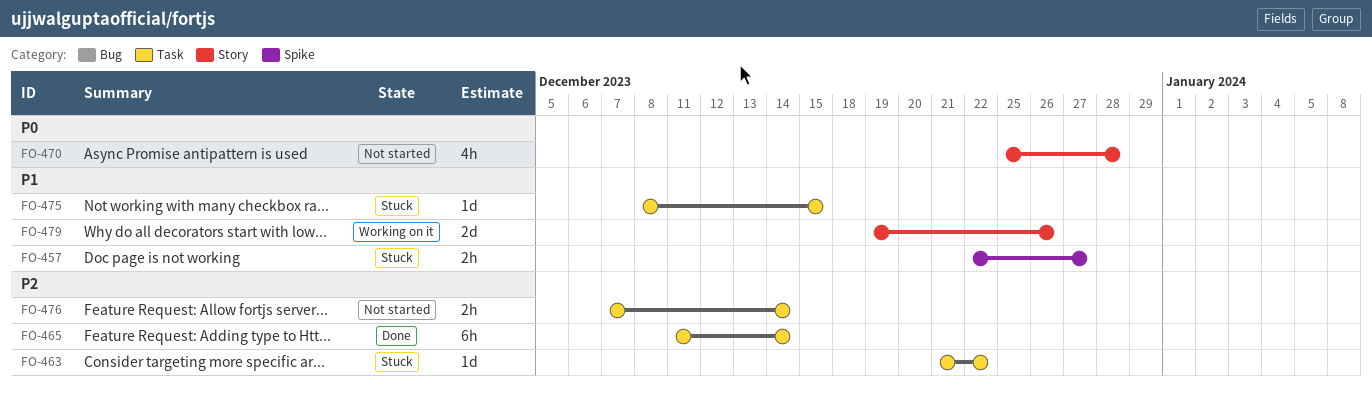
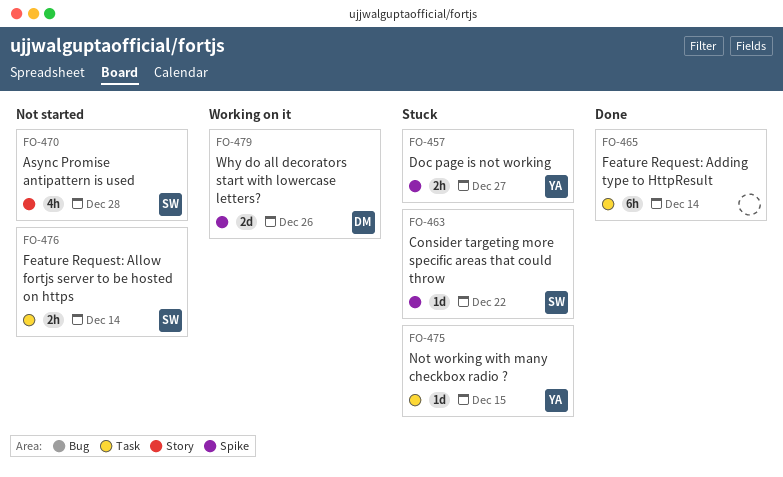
FO-463, label: Task -> Spike
FO-479, label: Story -> Spike

